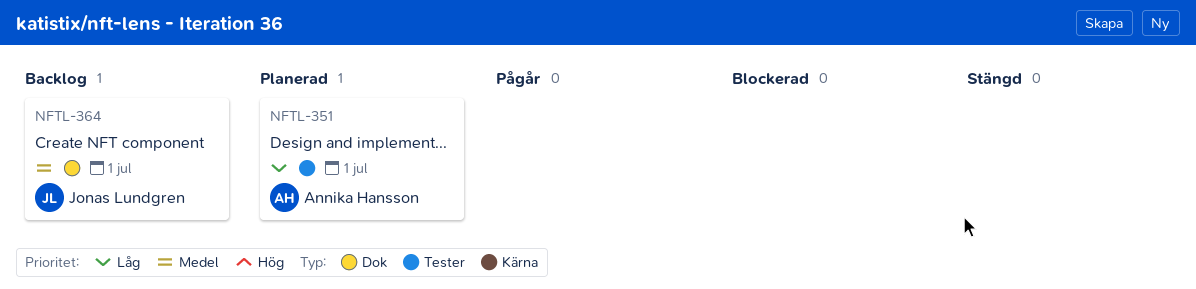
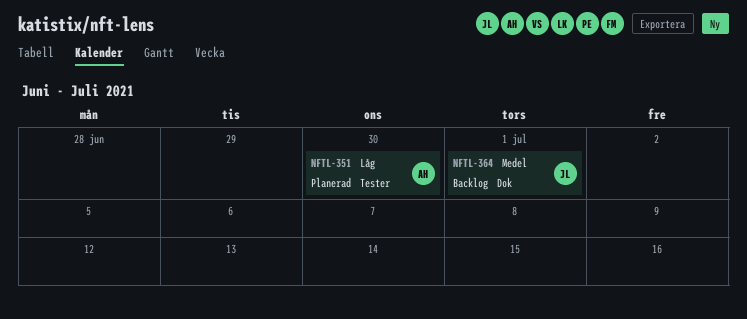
NFTL-351, due: Jul 1 -> Jun 30

